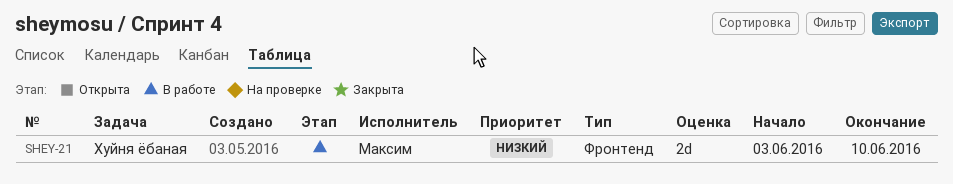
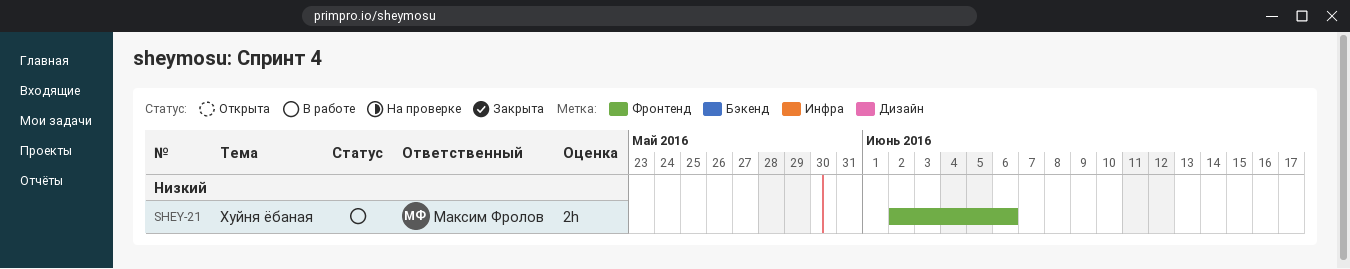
SHEY-21, estimate: 2d -> 2h
SHEY-21, start: Jun 3 -> Jun 2
SHEY-21, due: Jun 10 -> Jun 6

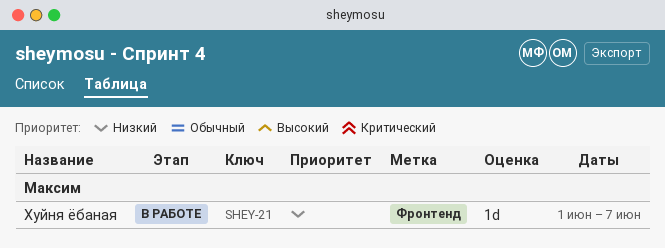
SHEY-21, estimate: 2h -> 1d
SHEY-21, start: Jun 2 -> Jun 1
SHEY-21, due: Jun 6 -> Jun 7

